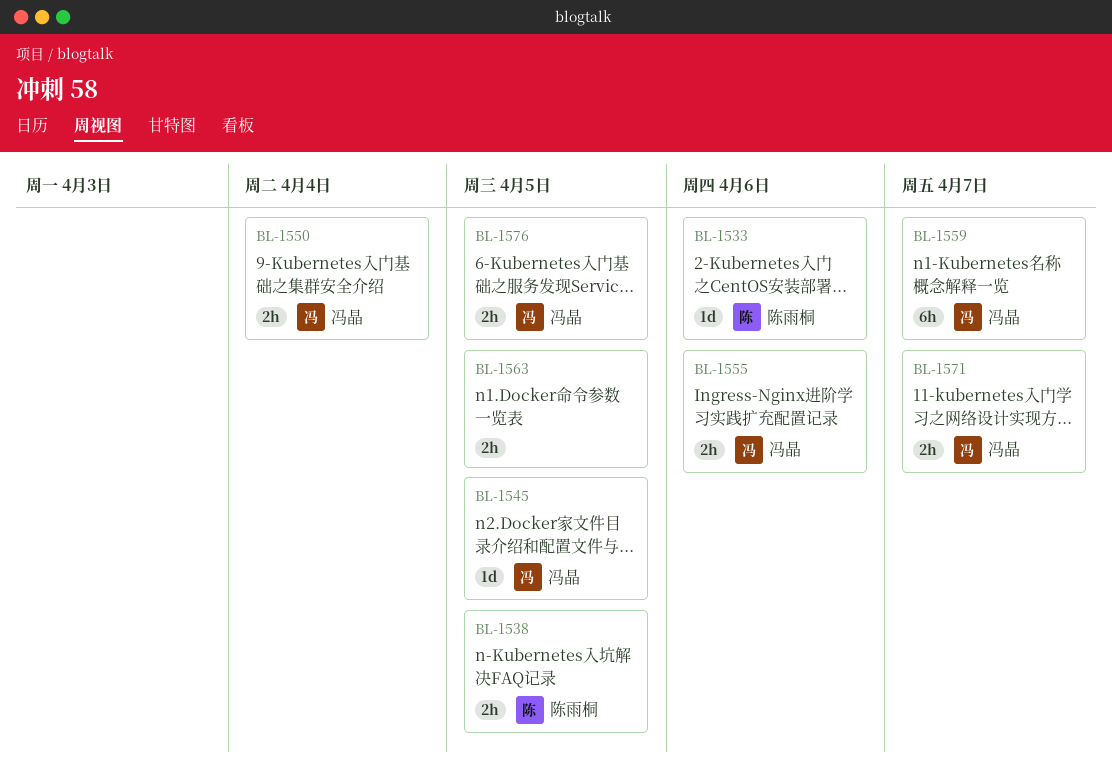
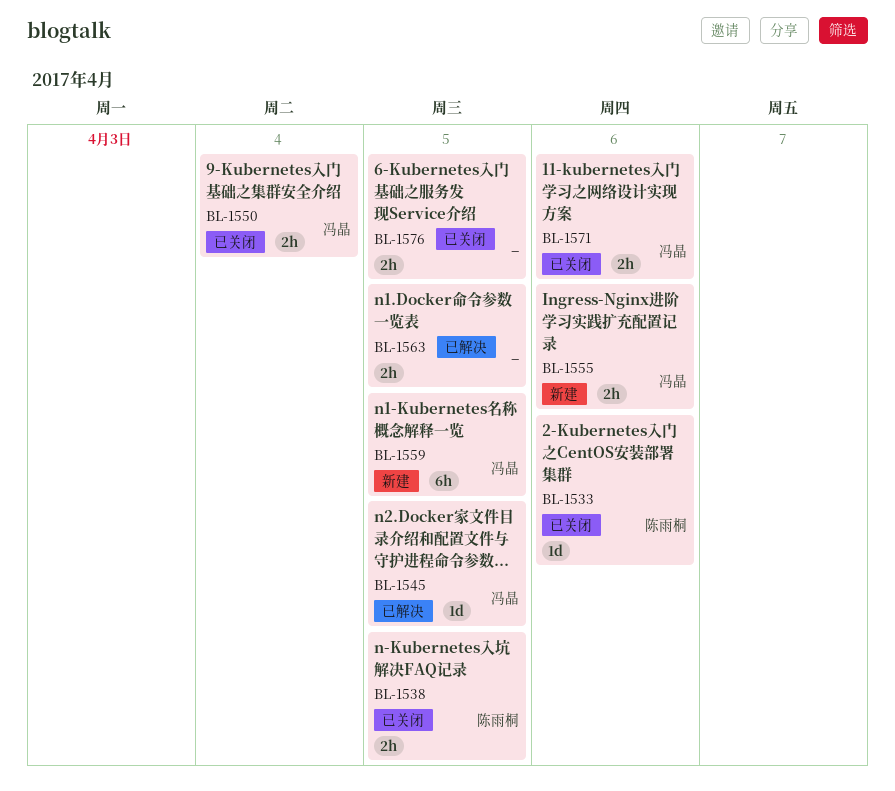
BL-1559, due: Apr 7 -> Apr 5
BL-1571, due: Apr 7 -> Apr 6
BL-1576, owner: 冯晶 -> none

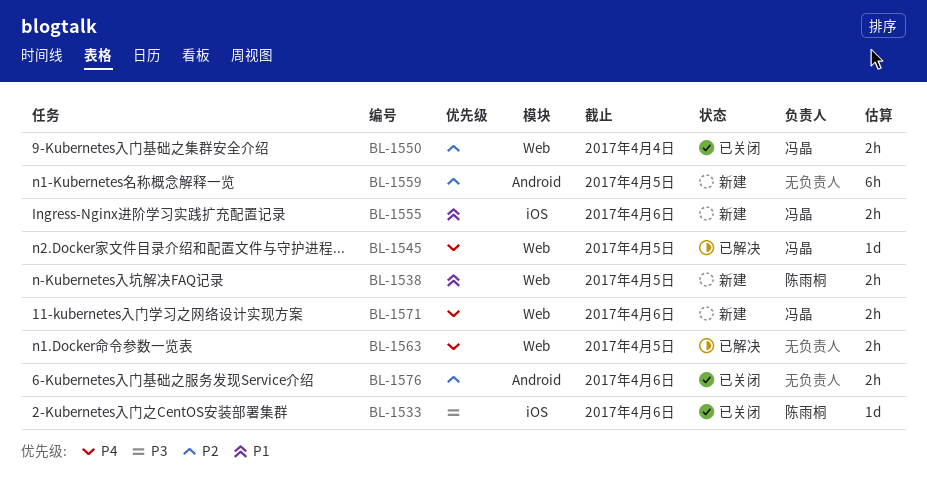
BL-1538, status: 已关闭 -> 新建
BL-1559, owner: 冯晶 -> none
BL-1571, status: 已关闭 -> 新建
BL-1576, due: Apr 5 -> Apr 6

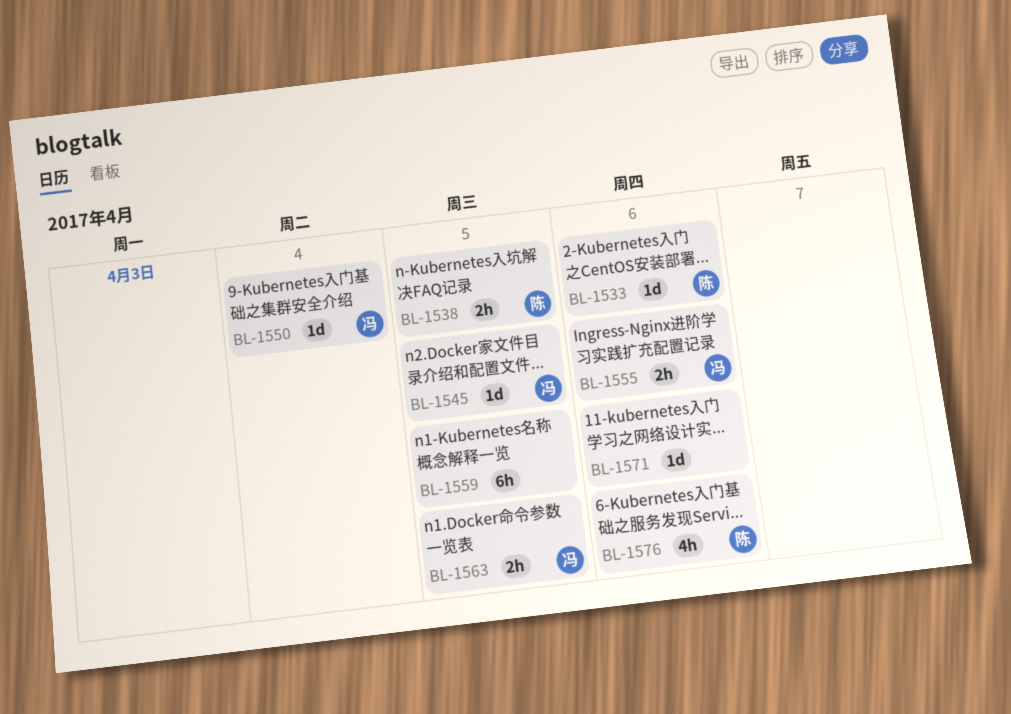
BL-1550, estimate: 2h -> 1d
BL-1563, owner: none -> 冯晶
BL-1571, owner: 冯晶 -> none
BL-1571, estimate: 2h -> 1d
BL-1576, owner: none -> 陈雨桐
BL-1576, estimate: 2h -> 4h

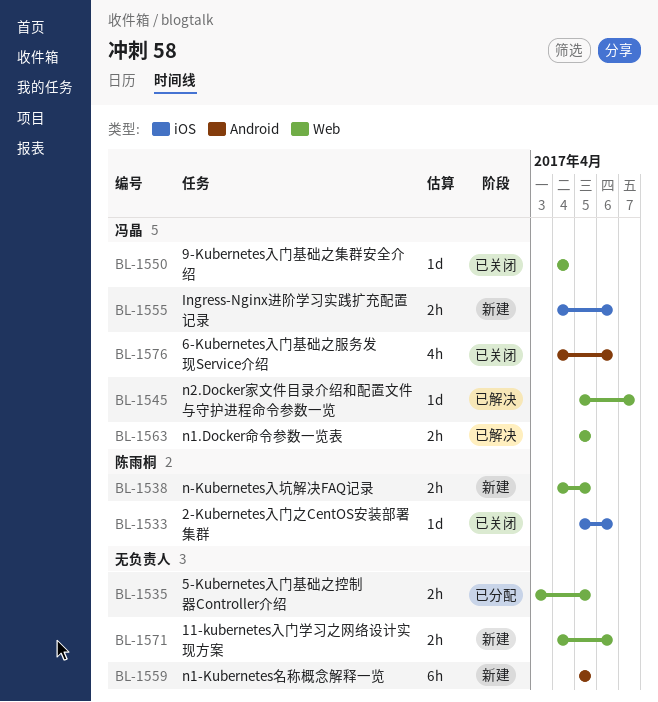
BL-1535: none -> present
BL-1545, due: Apr 5 -> Apr 7
BL-1571, estimate: 1d -> 2h
BL-1576, owner: 陈雨桐 -> 冯晶

